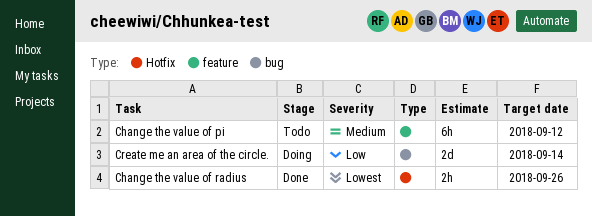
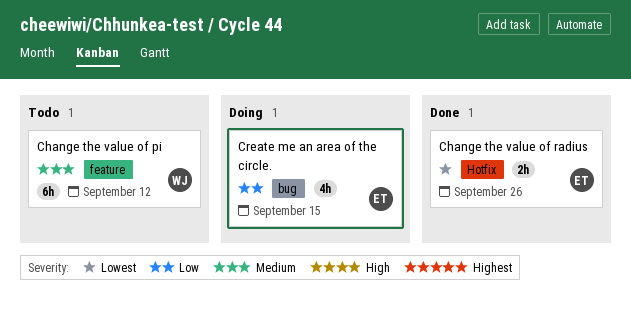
Create me an area of the circle., estimate: 2d -> 4h
Create me an area of the circle., due: Sep 14 -> Sep 15

